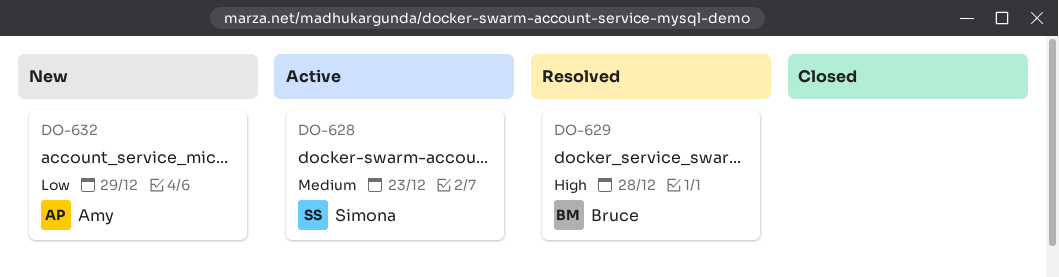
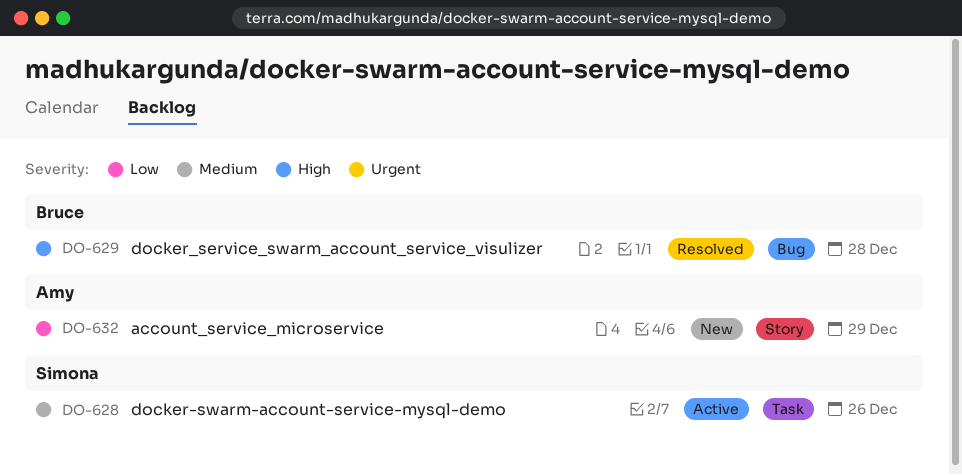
DO-628, due: Dec 23 -> Dec 26

